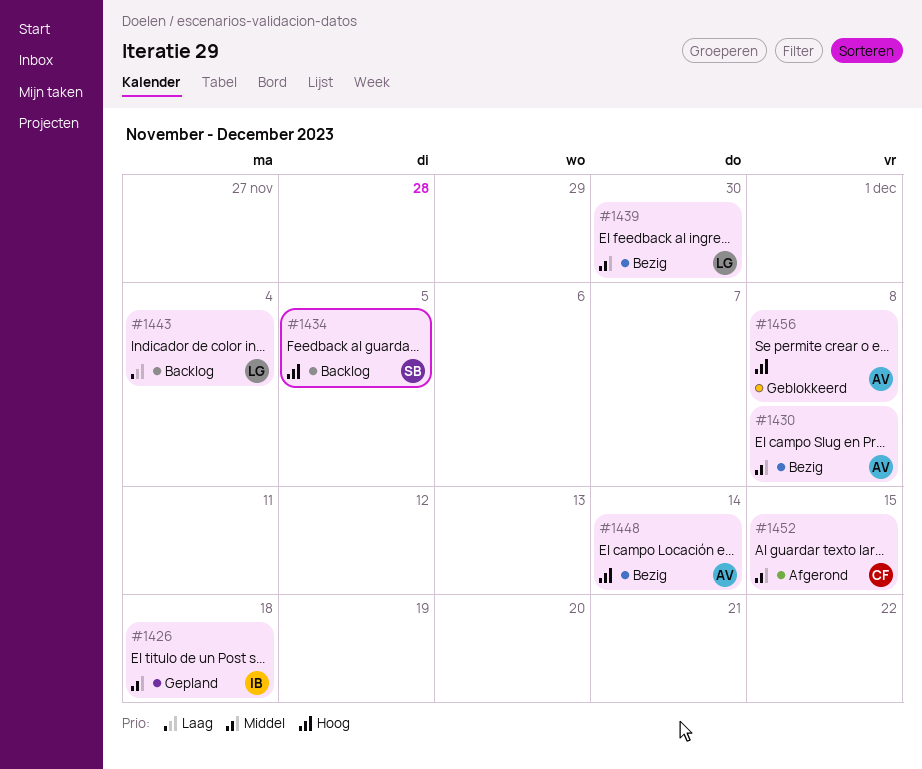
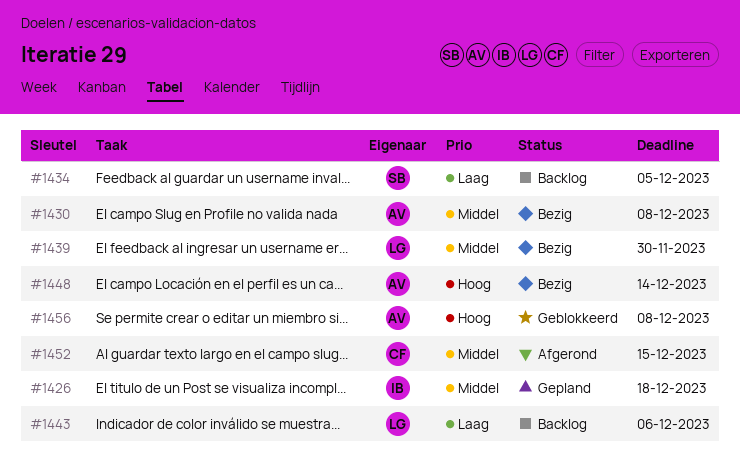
#1434, priority: Hoog -> Laag
#1443, due: Dec 4 -> Dec 6

